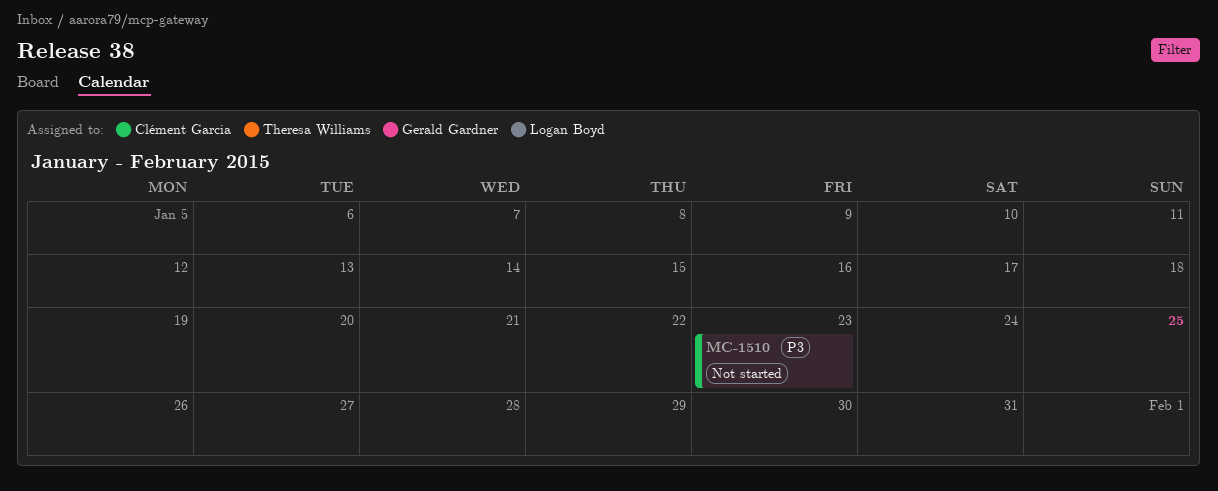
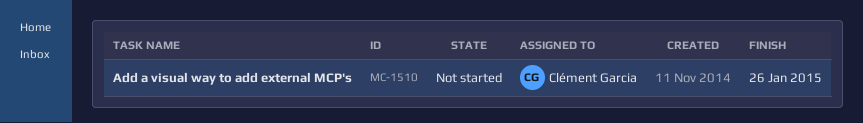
MC-1510, due: Jan 23 -> Jan 26

